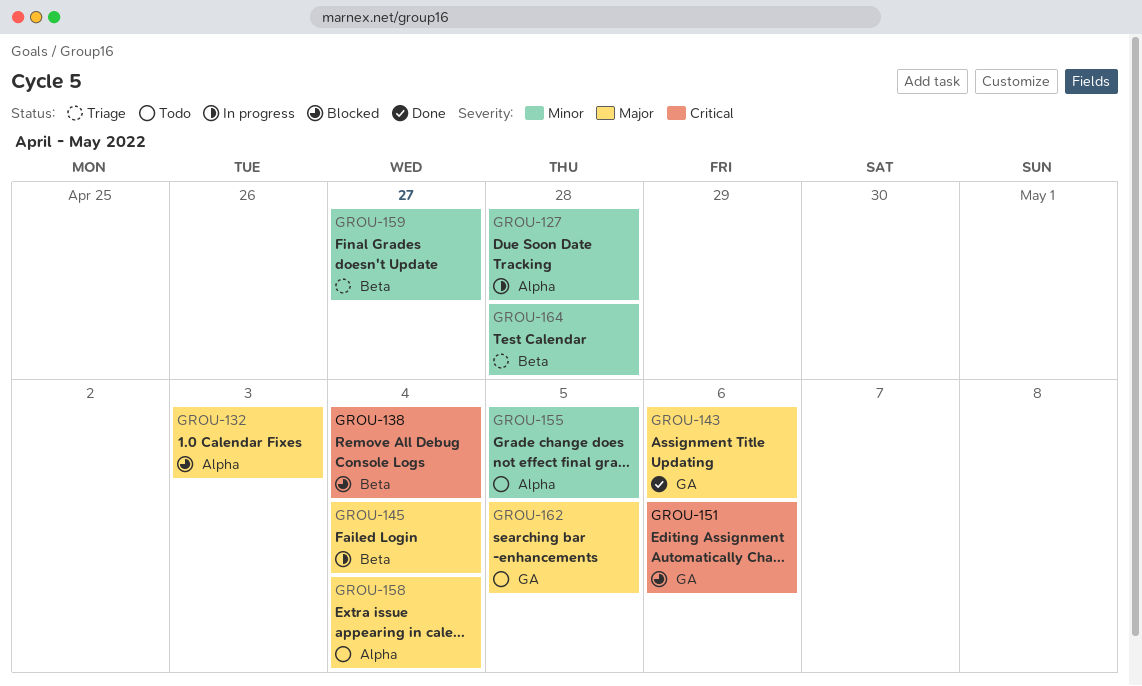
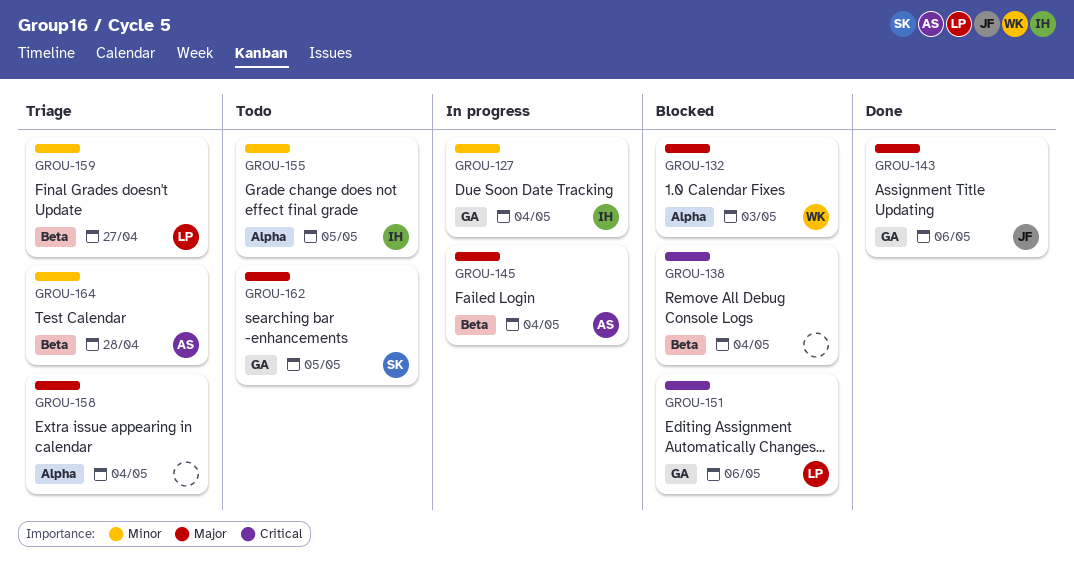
GROU-127, label: Alpha -> GA
GROU-127, due: Apr 28 -> May 4
GROU-158, status: Todo -> Triage

